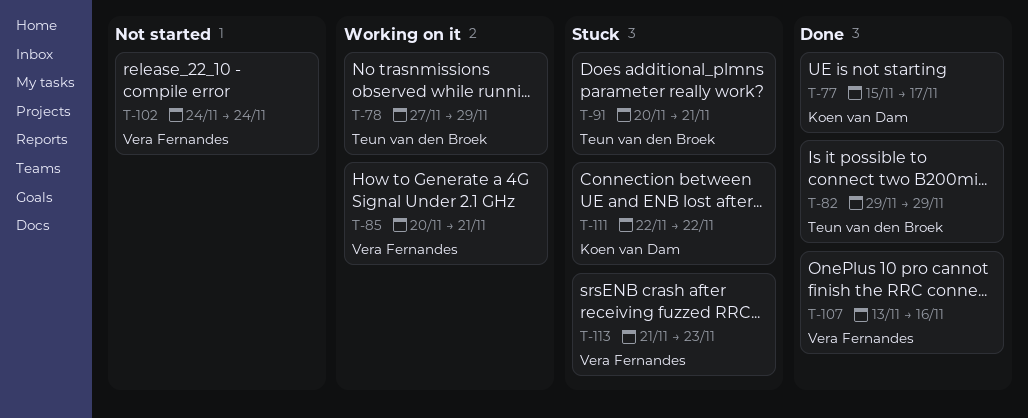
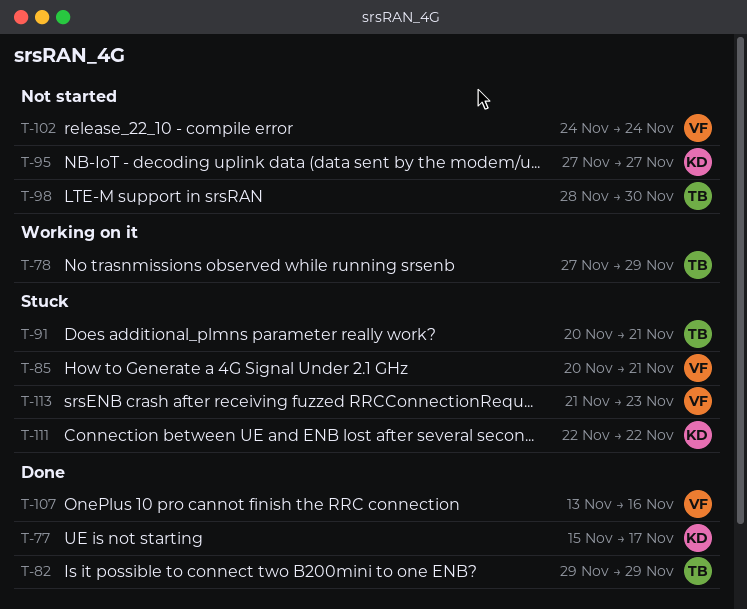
T-85, status: Working on it -> Stuck
T-95: none -> present
T-98: none -> present

